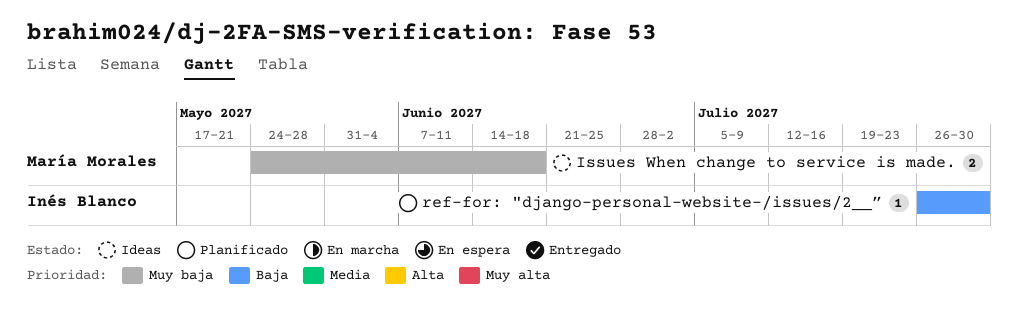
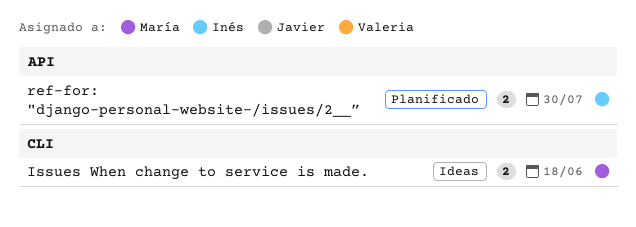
ref-for: "django-personal-website-/issues/2__”, estimate: 1 -> 2

